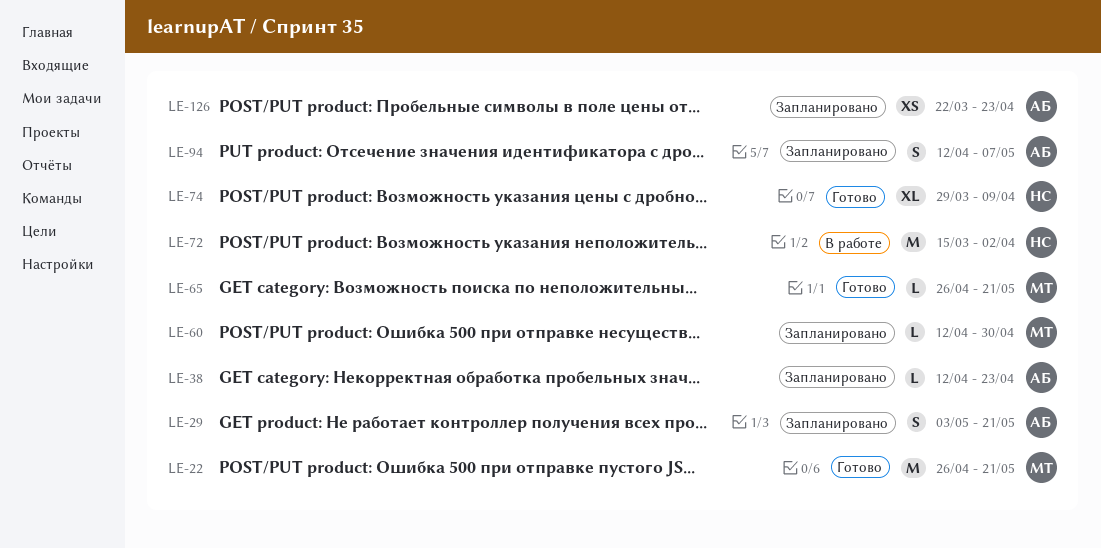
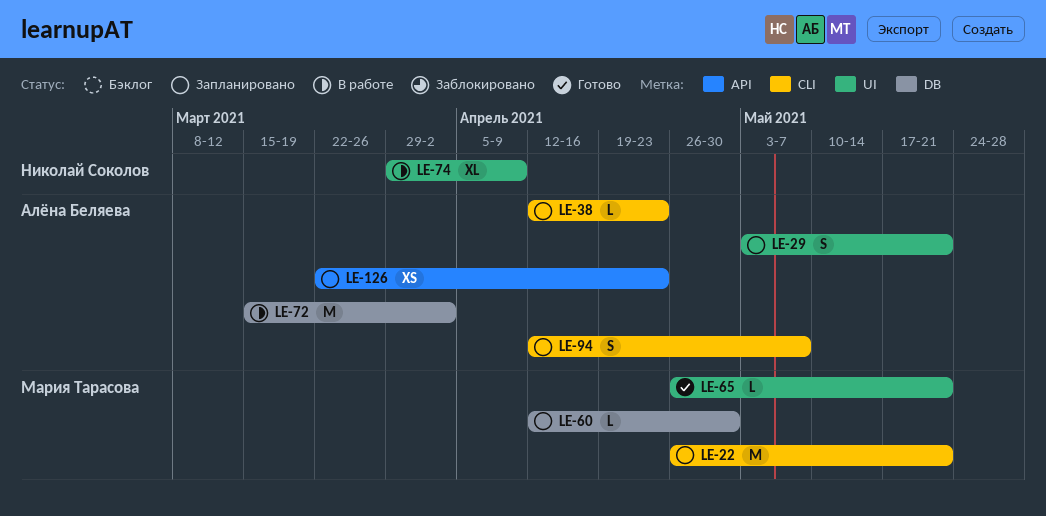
LE-22, status: Готово -> Запланировано
LE-72, owner: Николай Соколов -> Алёна Беляева
LE-74, status: Готово -> В работе

